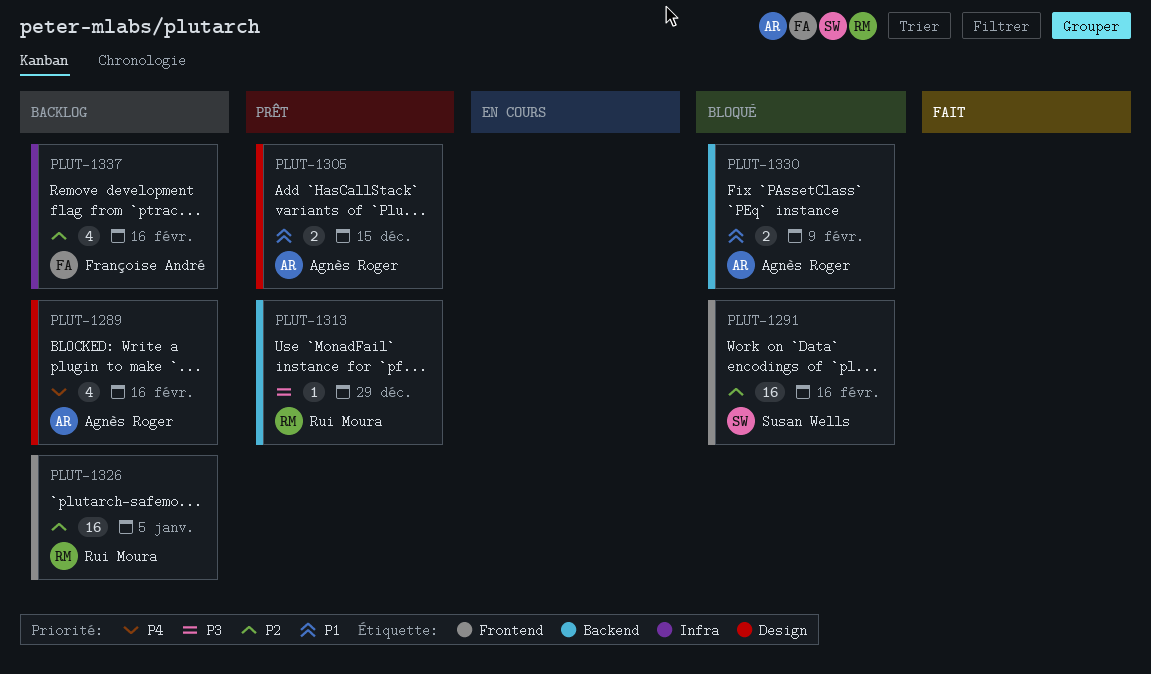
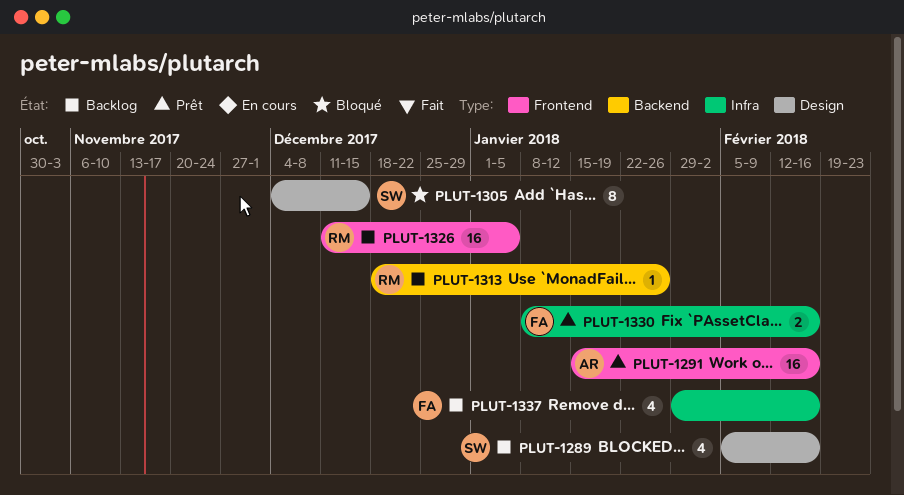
PLUT-1289, owner: Agnès Roger -> Susan Wells
PLUT-1291, status: Bloqué -> Prêt
PLUT-1291, owner: Susan Wells -> Agnès Roger
PLUT-1305, status: Prêt -> Bloqué
PLUT-1305, owner: Agnès Roger -> Susan Wells
PLUT-1305, estimate: 2 -> 8
PLUT-1313, status: Prêt -> Backlog
PLUT-1313, due: Dec 29 -> Jan 26
PLUT-1330, status: Bloqué -> Prêt
PLUT-1330, owner: Agnès Roger -> Françoise André
PLUT-1330, label: Backend -> Infra
PLUT-1330, due: Feb 9 -> Feb 16

